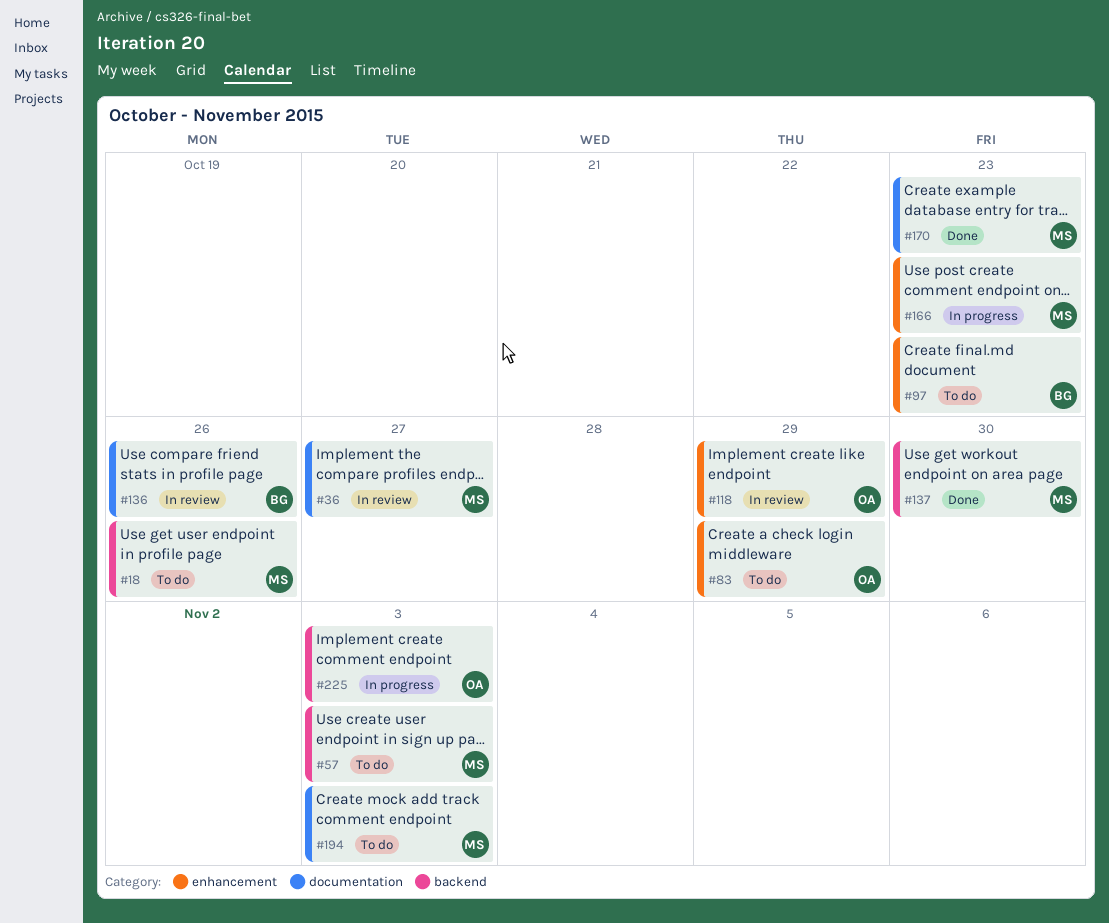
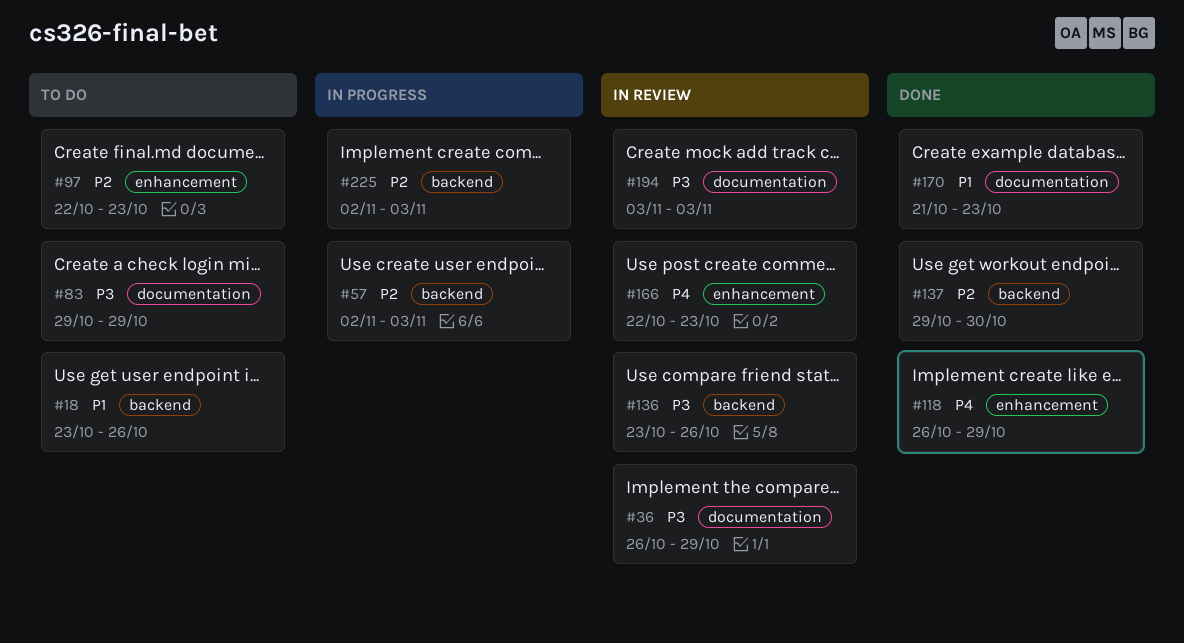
#36, due: Oct 27 -> Oct 29
#57, status: To do -> In progress
#83, label: enhancement -> documentation
#118, status: In review -> Done
#136, label: documentation -> backend
#166, status: In progress -> In review
#194, status: To do -> In review

